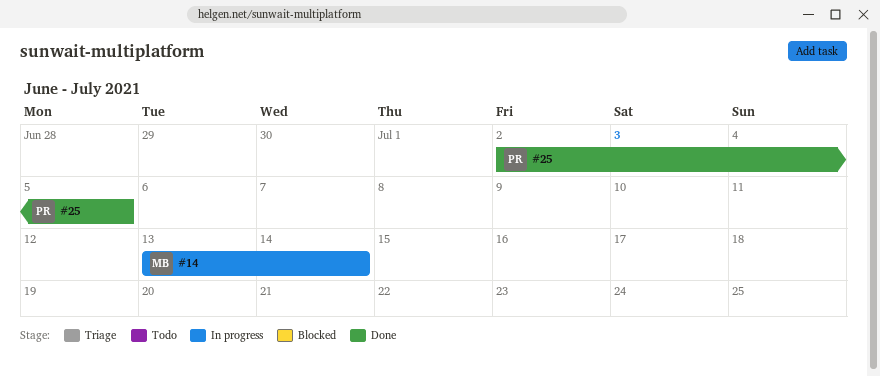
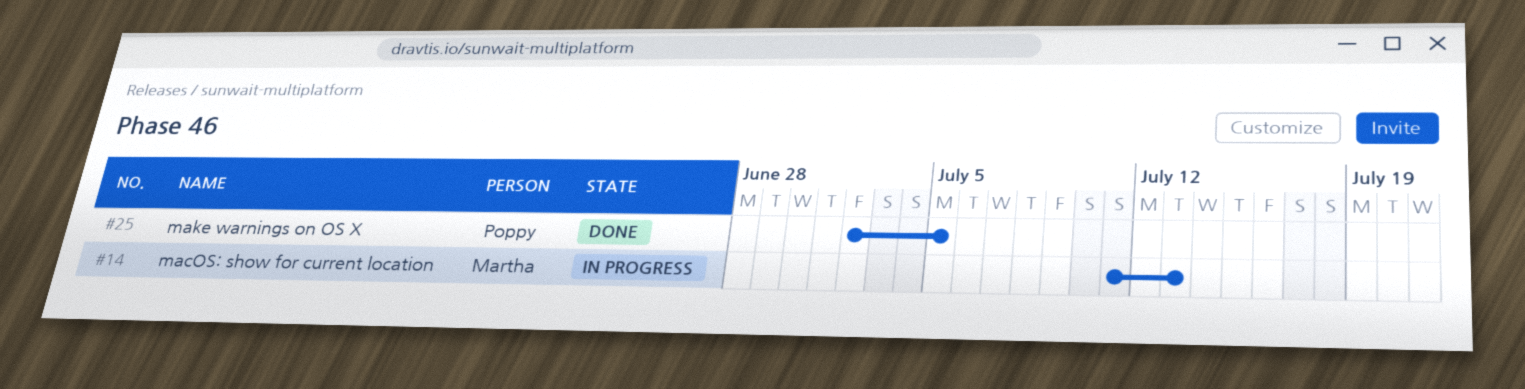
#14, start: Jul 13 -> Jul 11
#14, due: Jul 14 -> Jul 13

